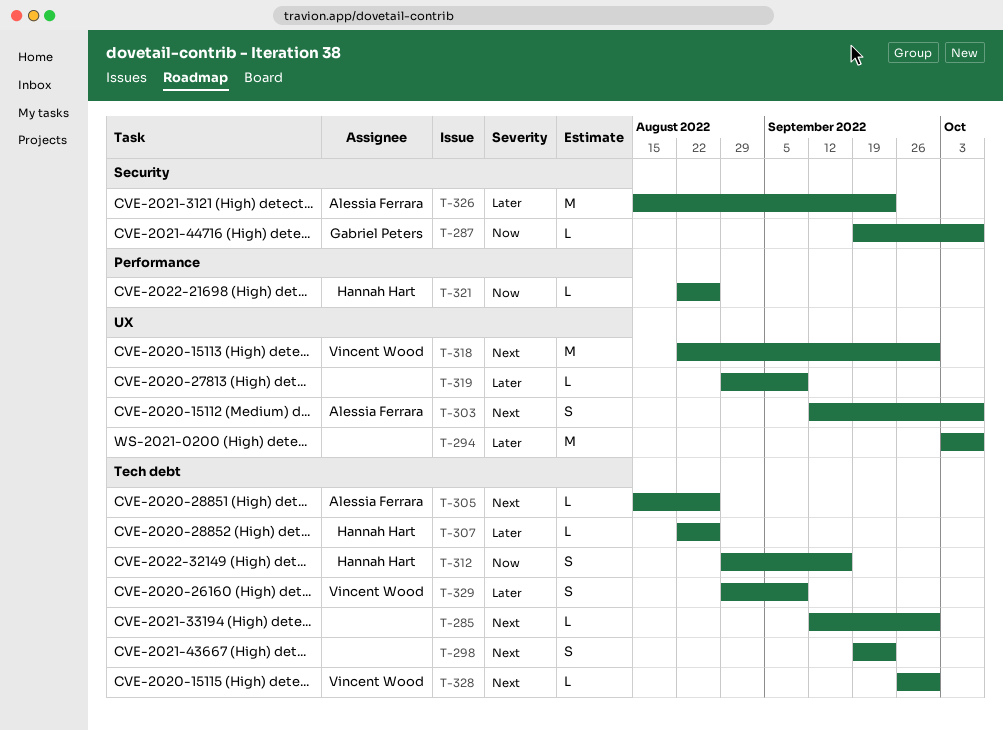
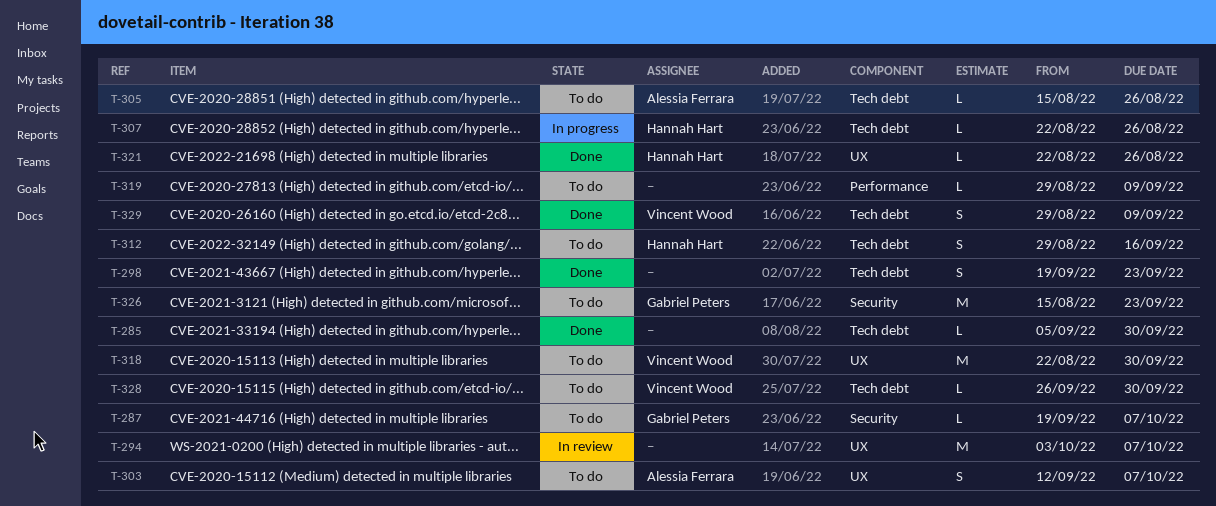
T-285, start: Sep 12 -> Sep 5
T-319, label: UX -> Performance
T-321, label: Performance -> UX
T-326, owner: Alessia Ferrara -> Gabriel Peters

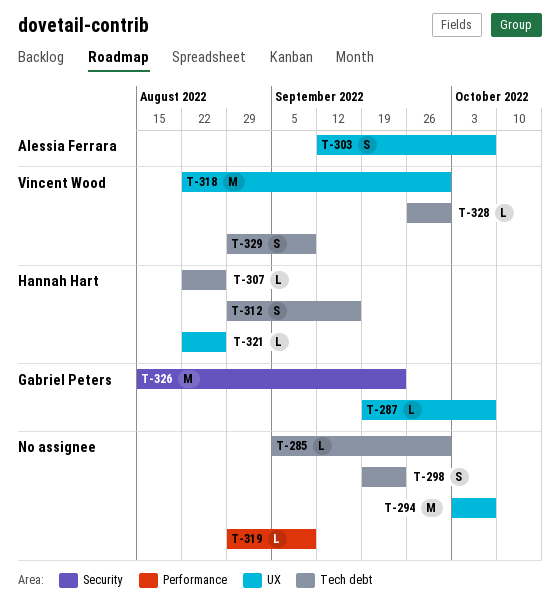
T-287, label: Security -> UX
T-305: present -> none

